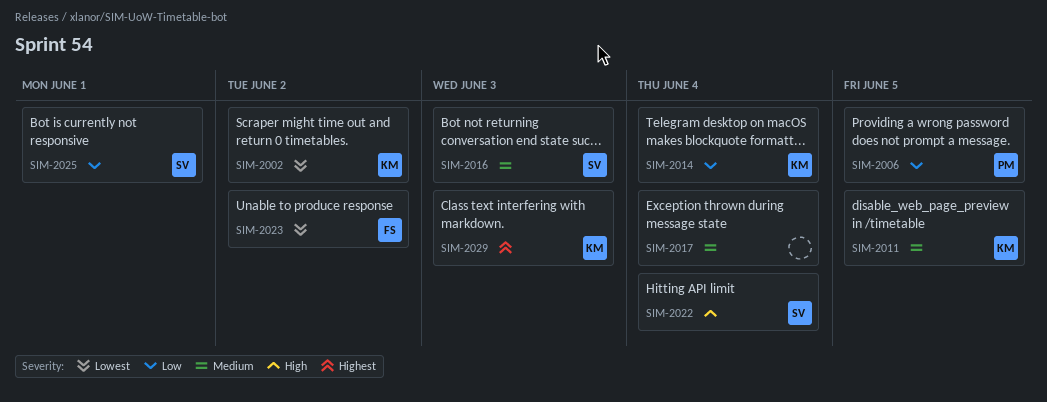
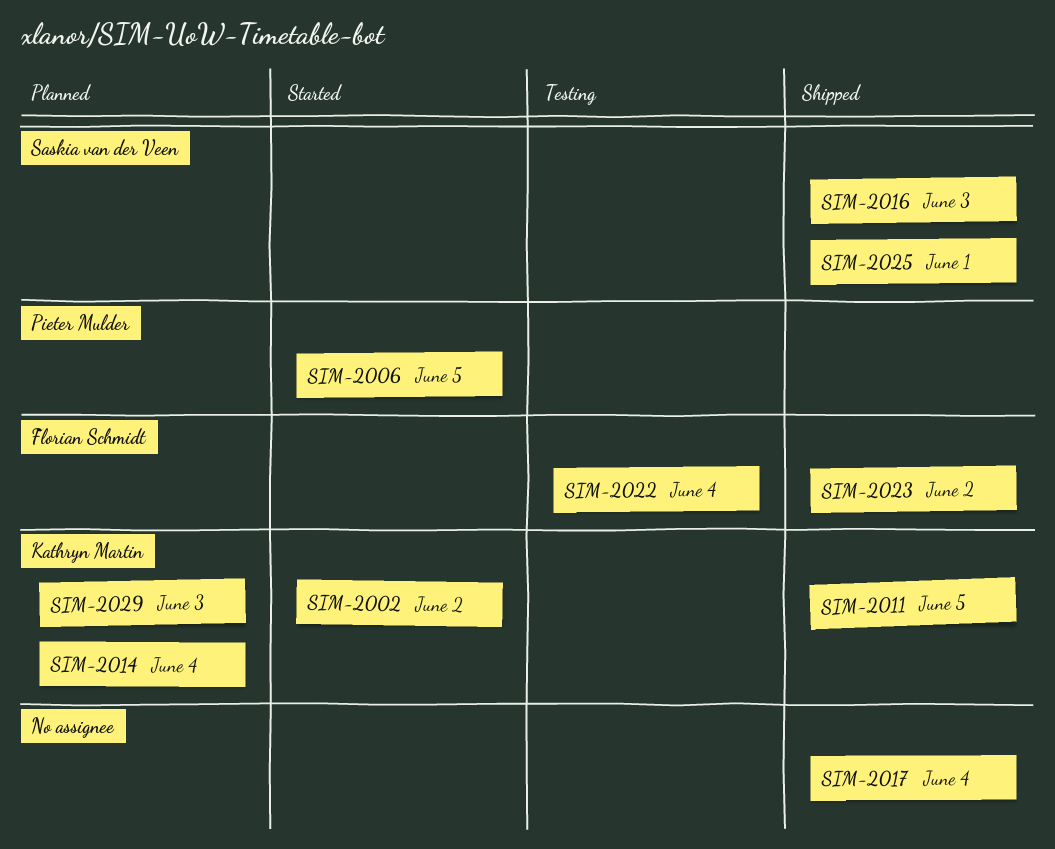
SIM-2022, owner: Saskia van der Veen -> Florian Schmidt

